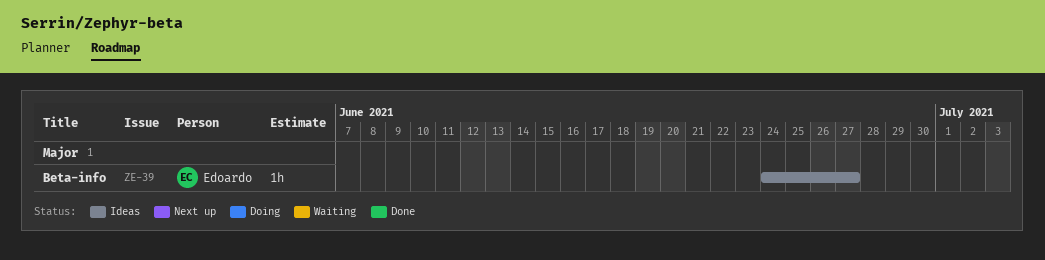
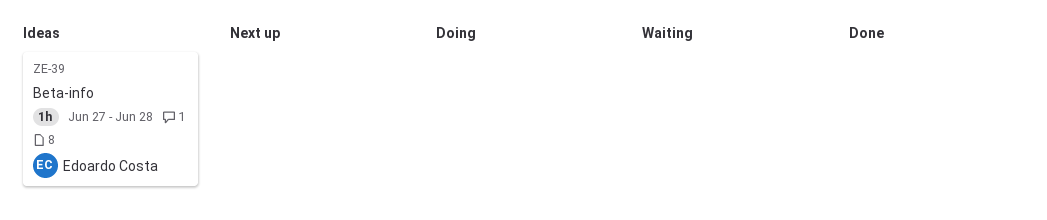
ZE-39, start: Jun 24 -> Jun 27
ZE-39, due: Jun 27 -> Jun 28

